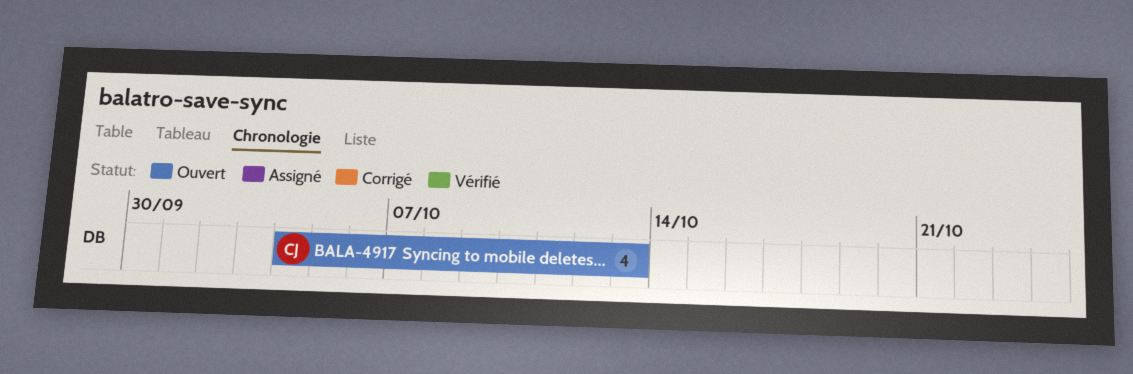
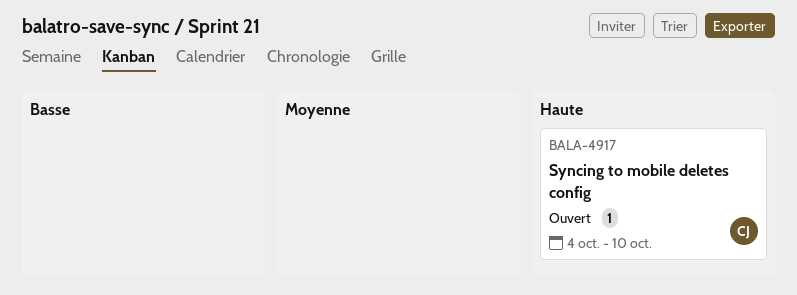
BALA-4917, estimate: 4 -> 1
BALA-4917, due: Oct 13 -> Oct 10

